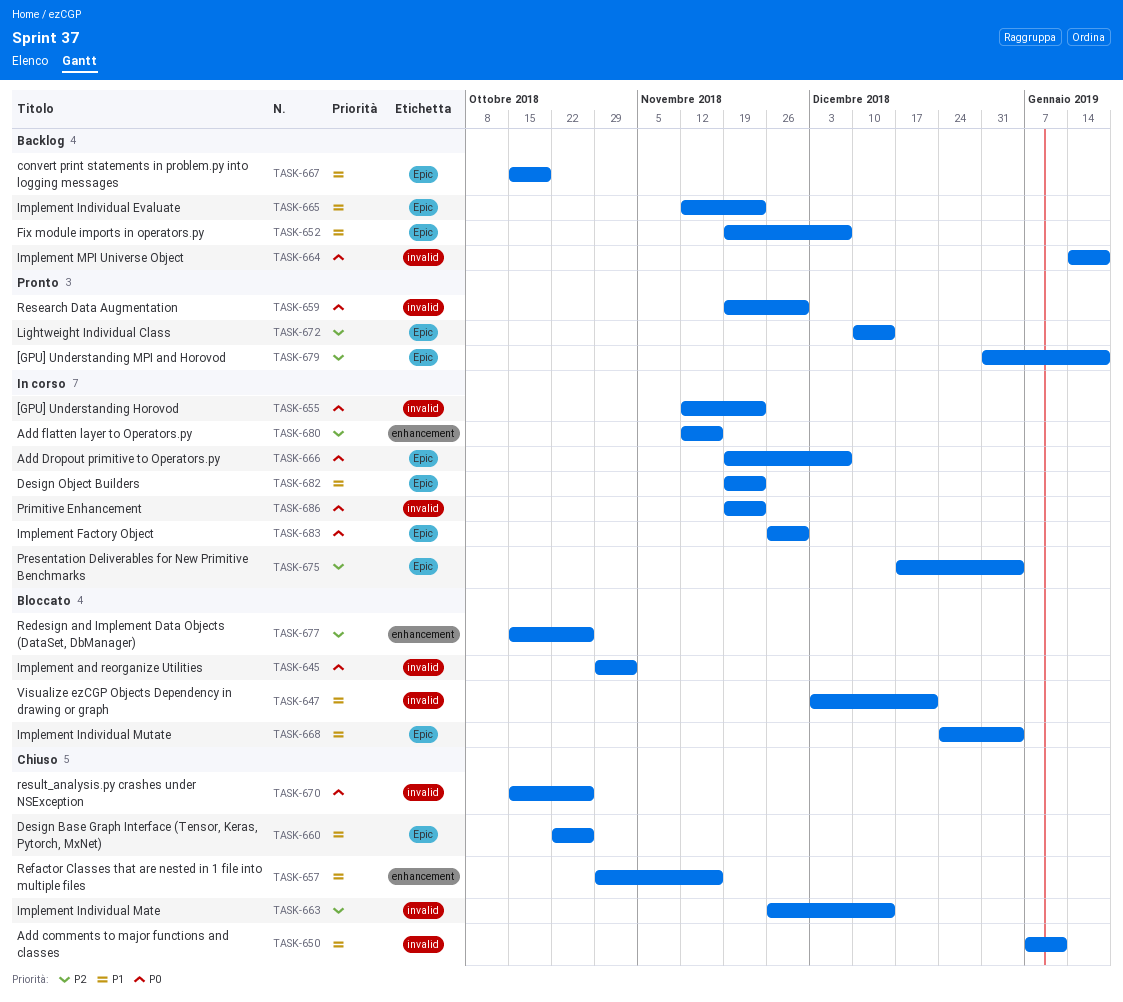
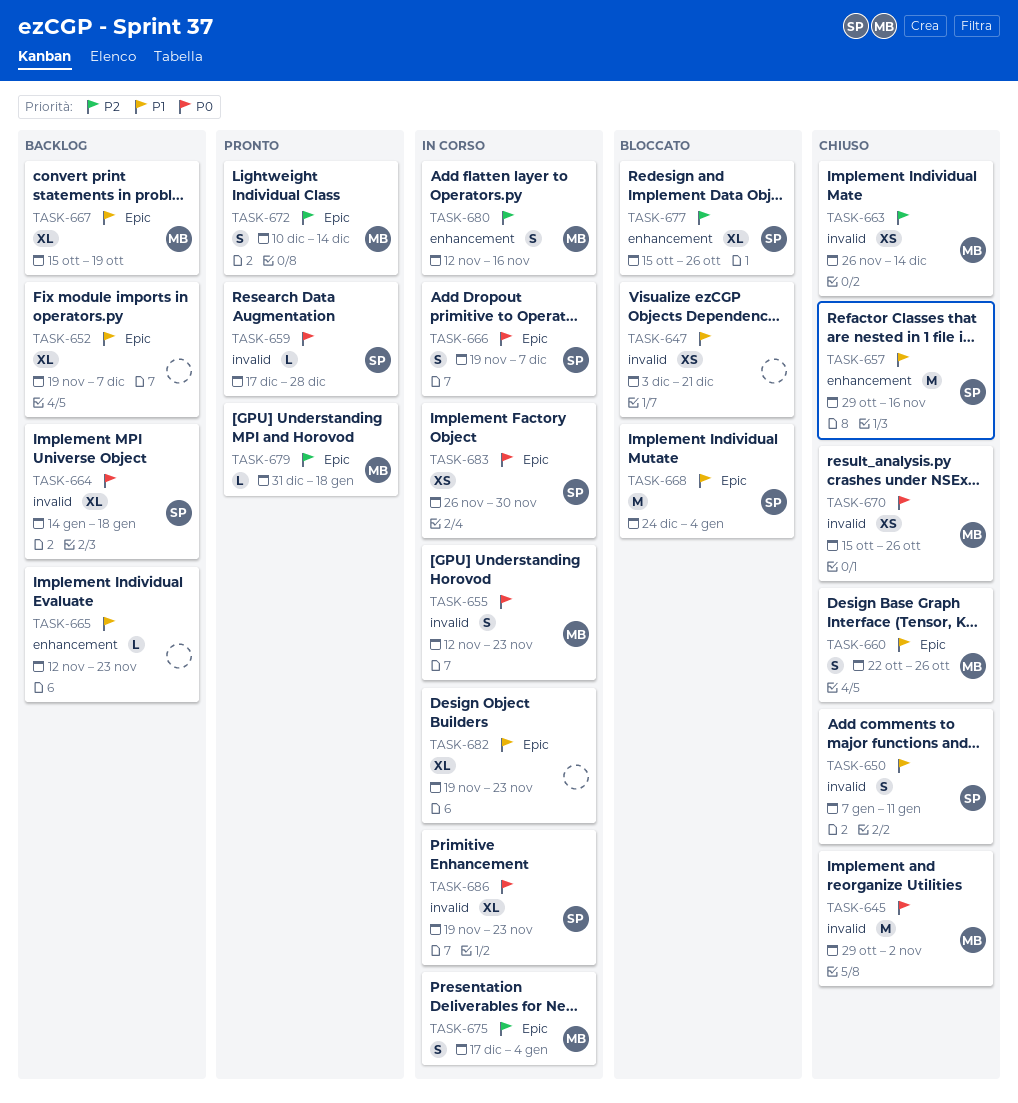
TASK-645, status: Bloccato -> Chiuso
TASK-659, start: Nov 19 -> Dec 17
TASK-659, due: Nov 30 -> Dec 28
TASK-665, label: Epic -> enhancement

